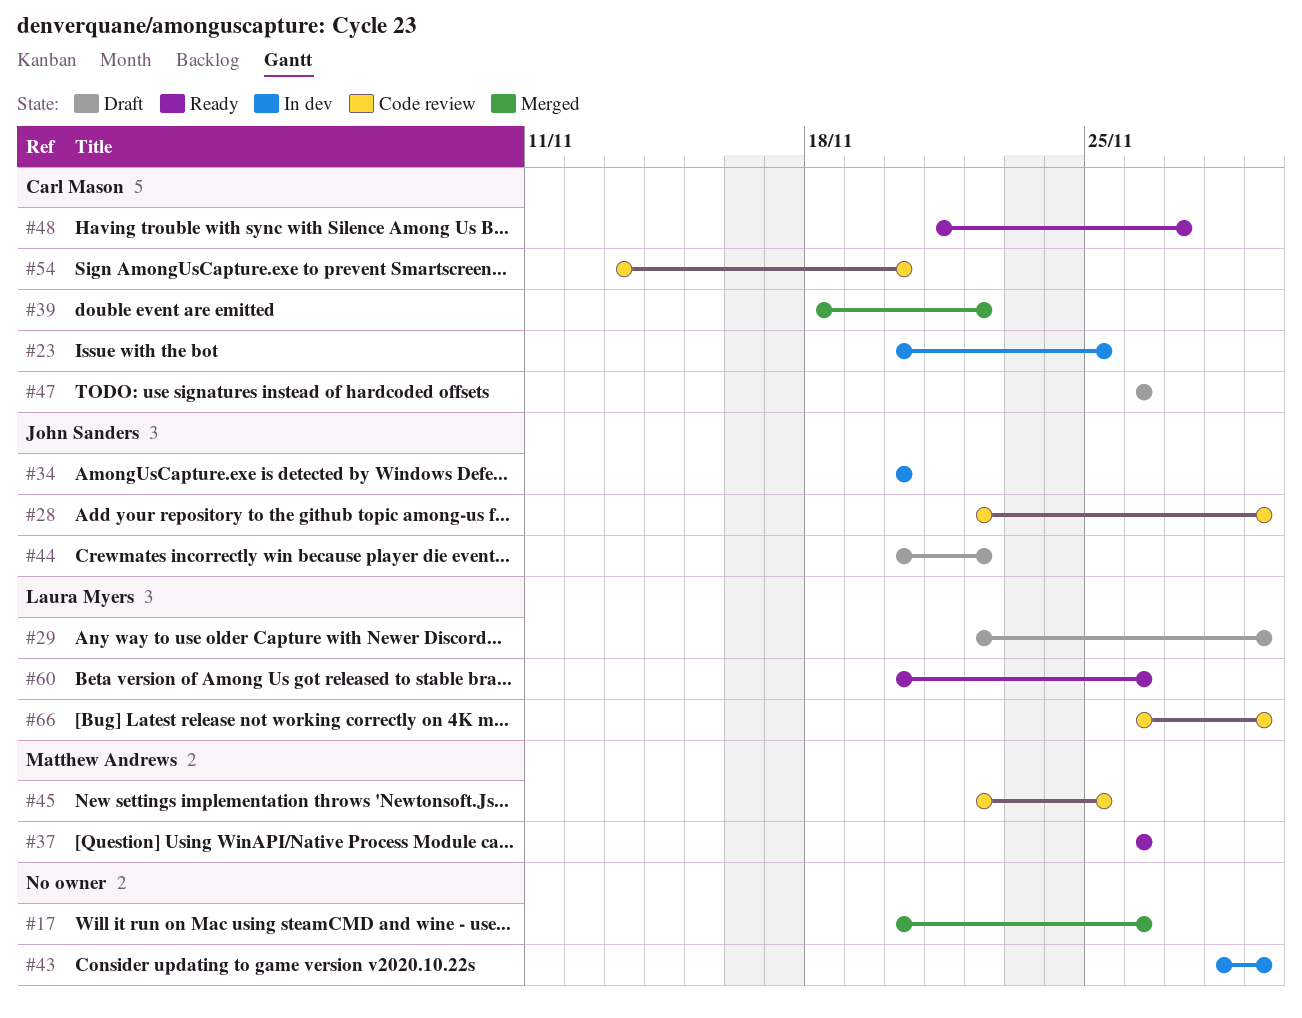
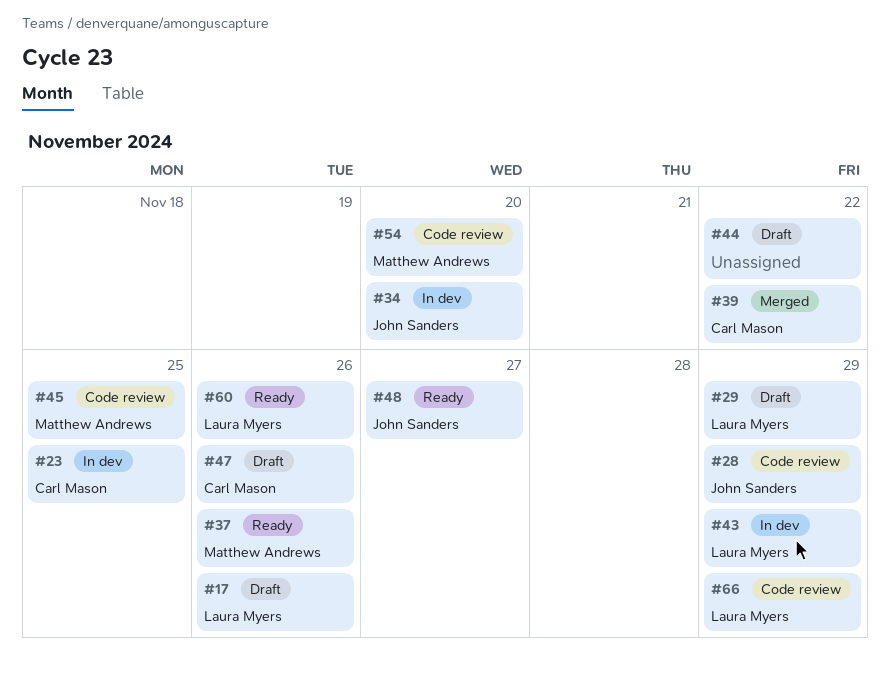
#17, status: Merged -> Draft
#17, owner: none -> Laura Myers
#43, owner: none -> Laura Myers
#44, owner: John Sanders -> none
#48, owner: Carl Mason -> John Sanders
#54, owner: Carl Mason -> Matthew Andrews

